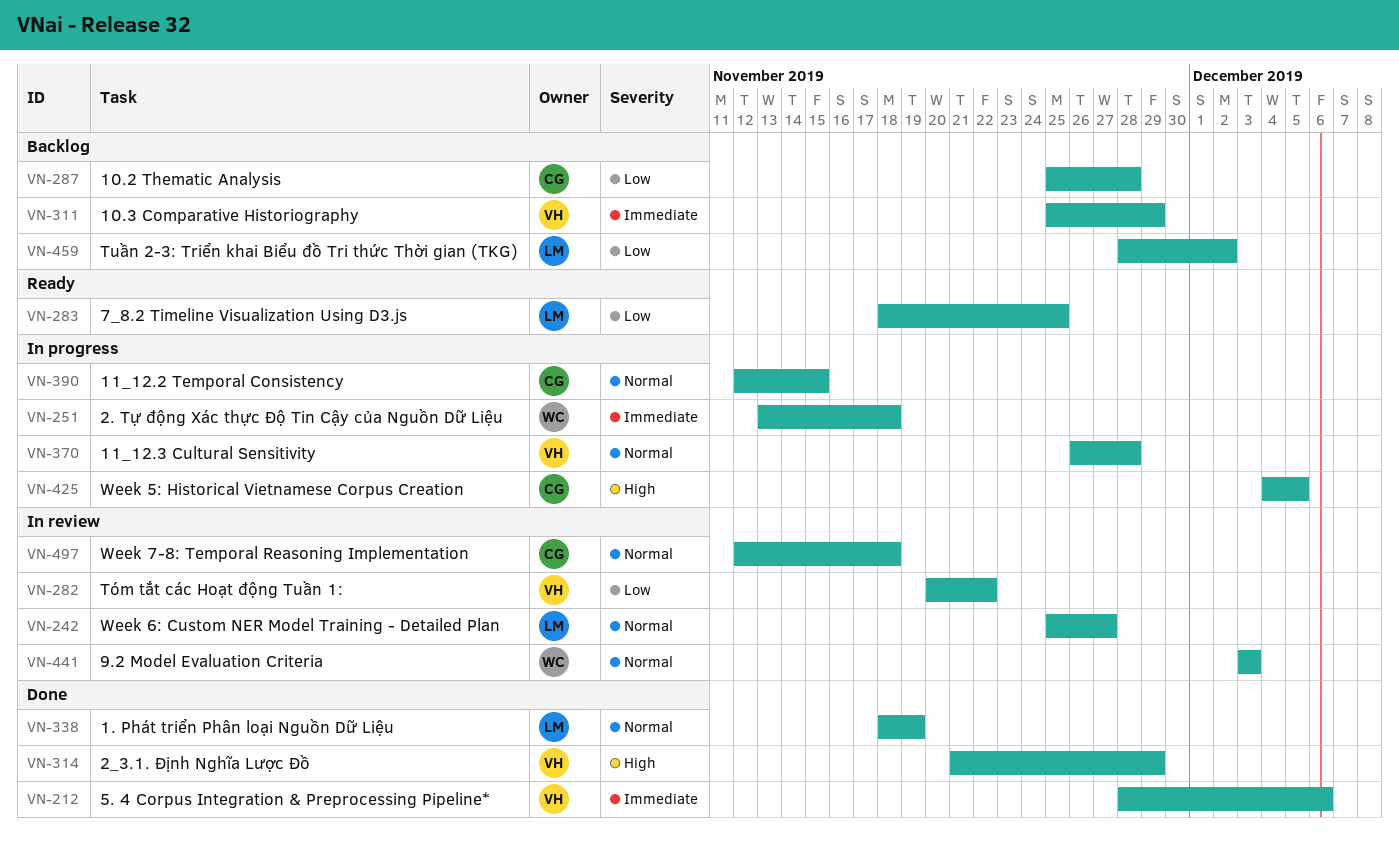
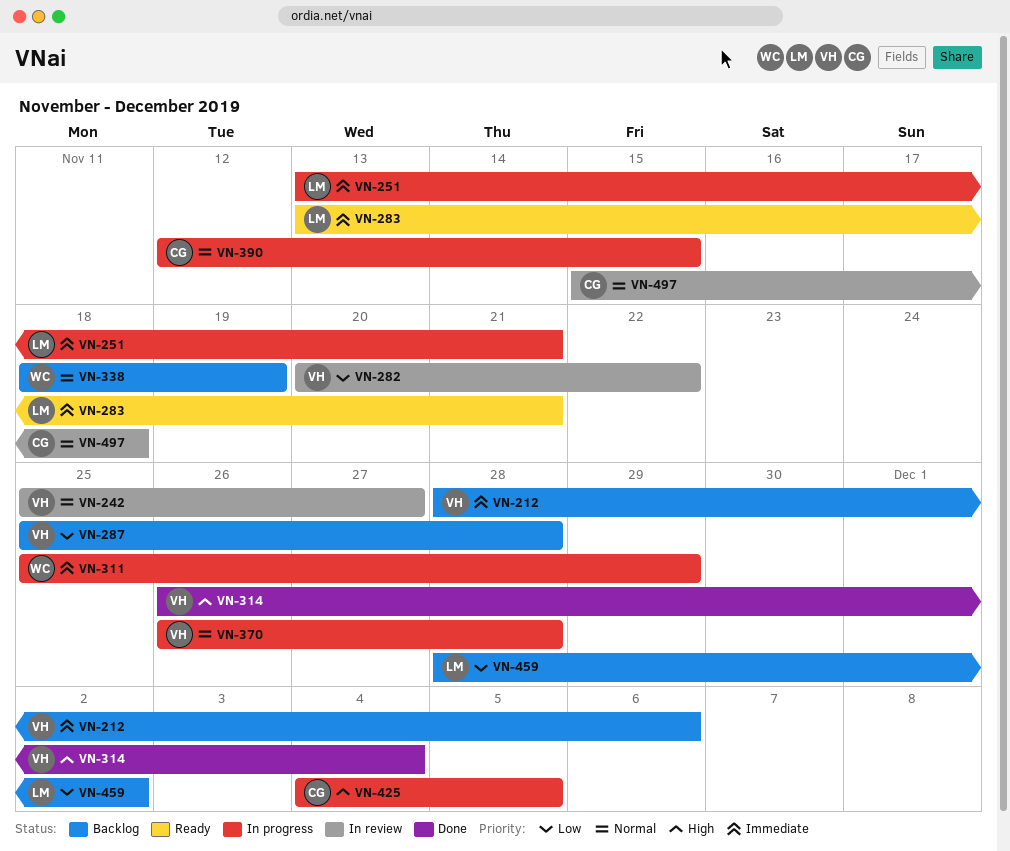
VN-212, status: Done -> Backlog
VN-242, owner: LM -> VH
VN-251, owner: WC -> LM
VN-251, due: Nov 18 -> Nov 21
VN-283, priority: Low -> Immediate
VN-283, start: Nov 18 -> Nov 13
VN-283, due: Nov 25 -> Nov 21
VN-287, owner: CG -> VH
VN-311, status: Backlog -> In progress
VN-311, owner: VH -> WC
VN-314, start: Nov 21 -> Nov 26
VN-314, due: Nov 29 -> Dec 4
VN-338, status: Done -> Backlog
VN-338, owner: LM -> WC
VN-441: present -> none
VN-497, start: Nov 12 -> Nov 15

